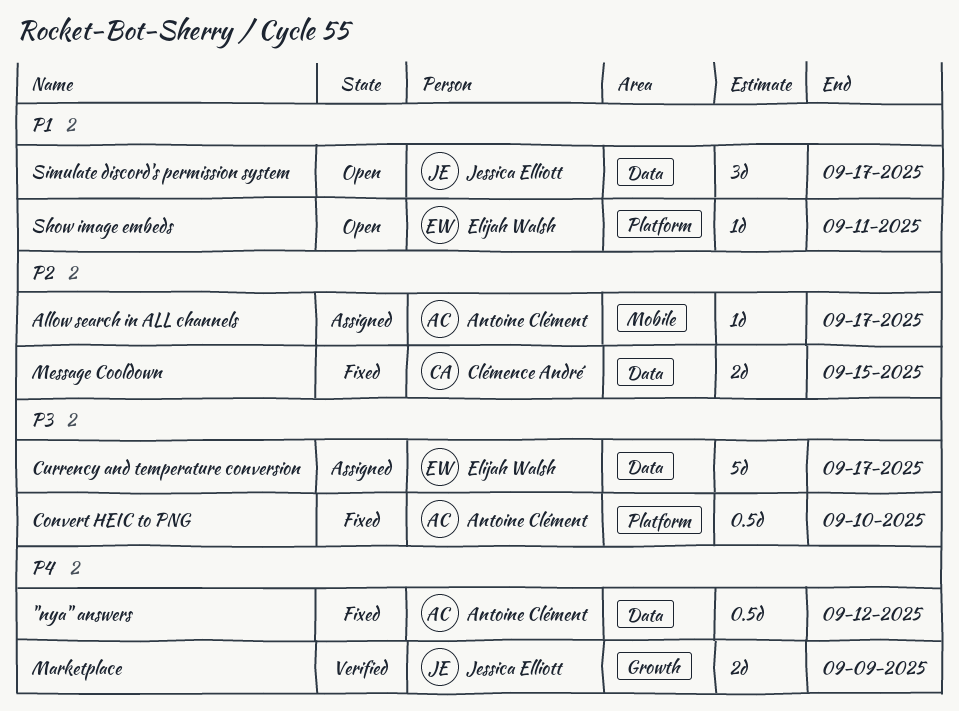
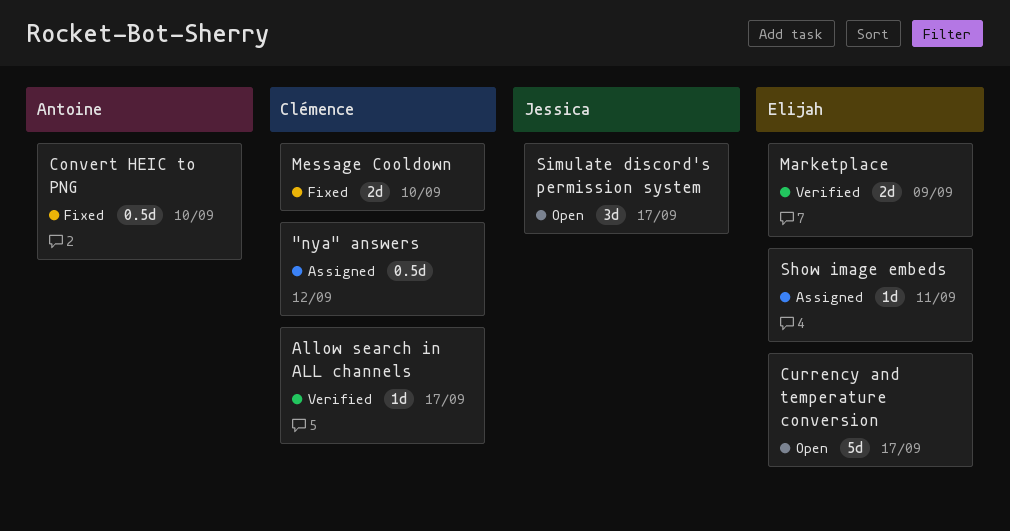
"nya" answers, status: Fixed -> Assigned
"nya" answers, owner: Antoine Clément -> Clémence André
Allow search in ALL channels, status: Assigned -> Verified
Allow search in ALL channels, owner: Antoine Clément -> Clémence André
Currency and temperature conversion, status: Assigned -> Open
Marketplace, owner: Jessica Elliott -> Elijah Walsh
Message Cooldown, due: Sep 15 -> Sep 10
Show image embeds, status: Open -> Assigned

